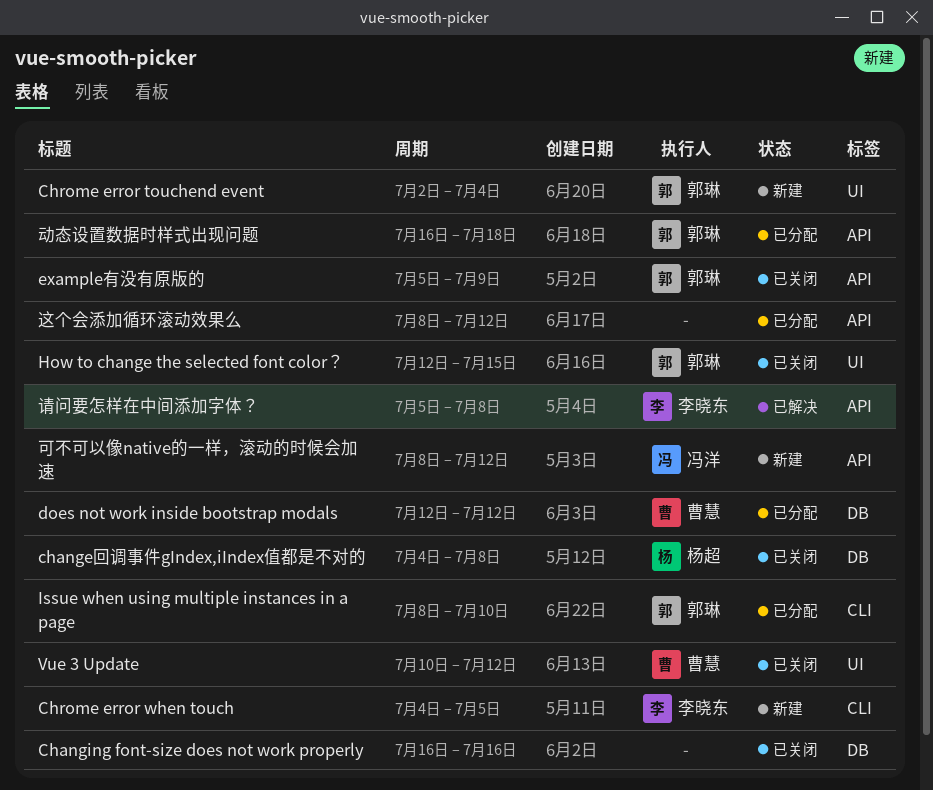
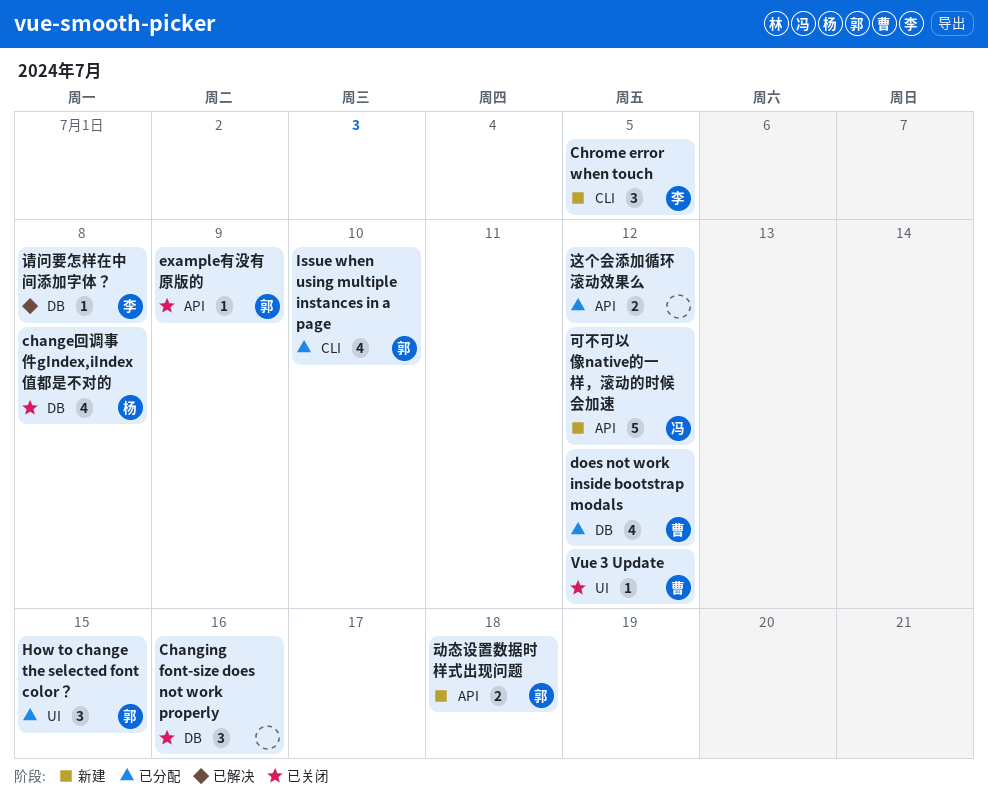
Chrome error touchend event: present -> none
How to change the selected font color？, status: 已关闭 -> 已分配
动态设置数据时样式出现问题, status: 已分配 -> 新建
请问要怎样在中间添加字体？, label: API -> DB

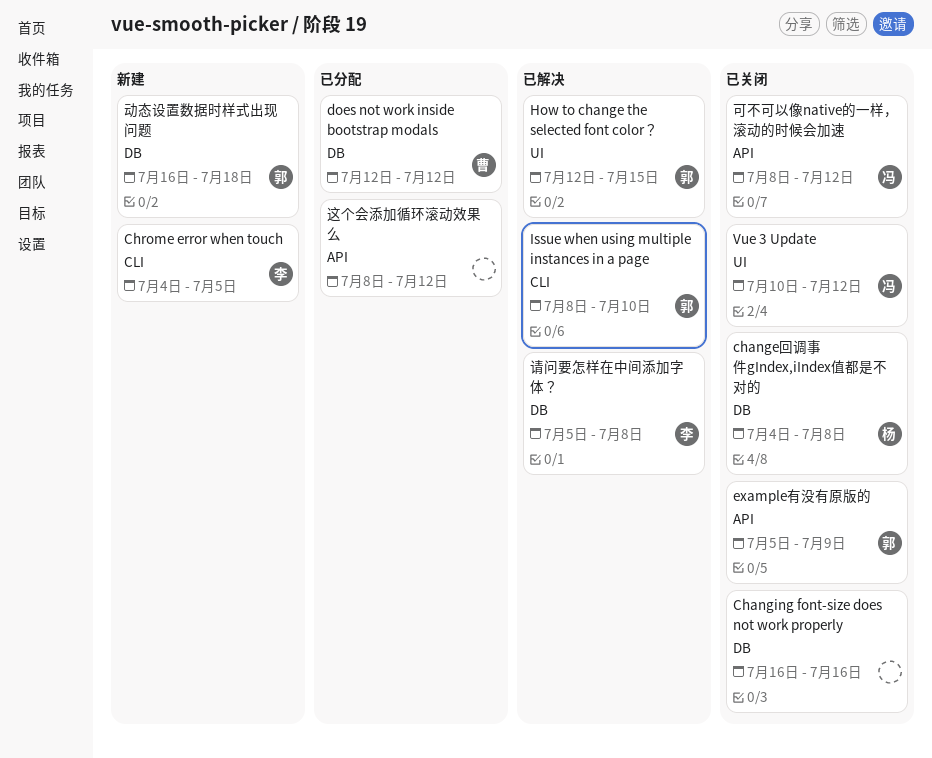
How to change the selected font color？, status: 已分配 -> 已解决
Issue when using multiple instances in a page, status: 已分配 -> 已解决
Vue 3 Update, owner: 曹 -> 冯
动态设置数据时样式出现问题, label: API -> DB
可不可以像native的一样，滚动的时候会加速, status: 新建 -> 已关闭

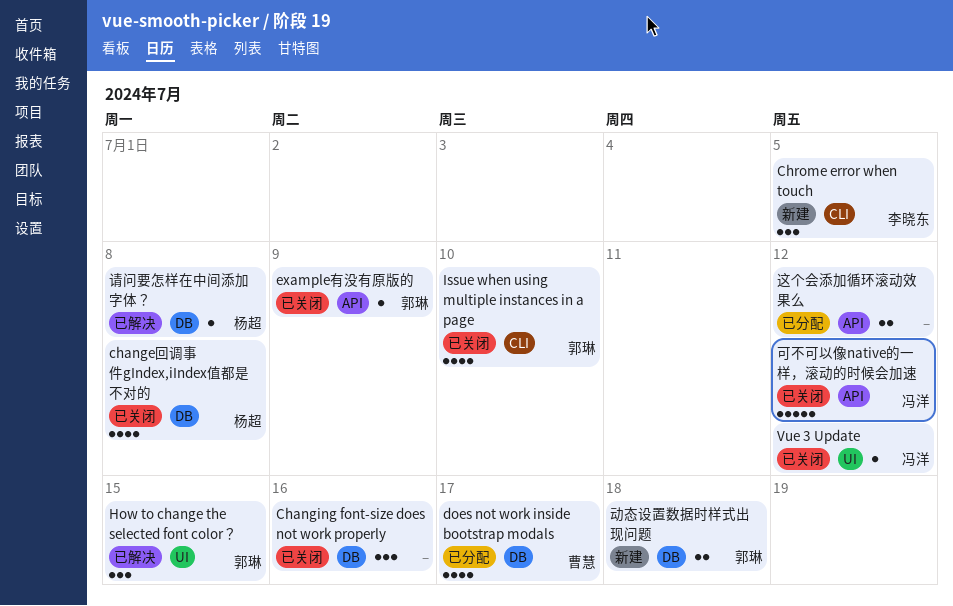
does not work inside bootstrap modals, due: Jul 12 -> Jul 17
Issue when using multiple instances in a page, status: 已解决 -> 已关闭
请问要怎样在中间添加字体？, owner: 李晓东 -> 杨超

